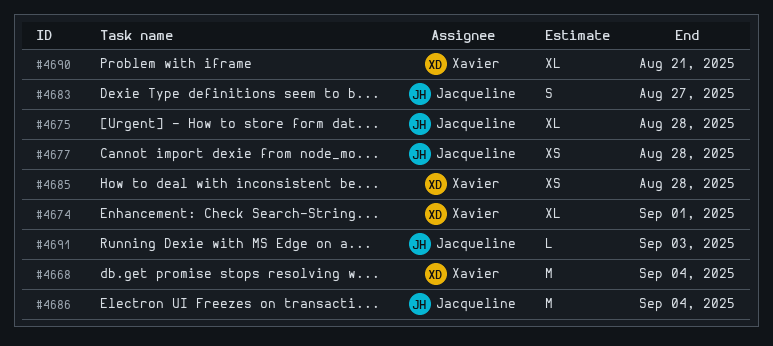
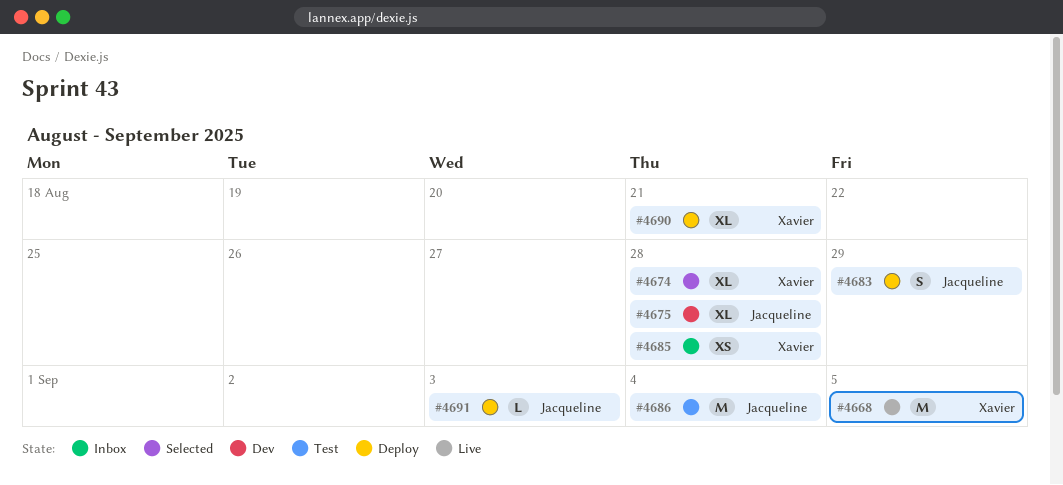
#4668, due: Sep 4 -> Sep 5
#4674, due: Sep 1 -> Aug 28
#4677: present -> none
#4683, due: Aug 27 -> Aug 29

